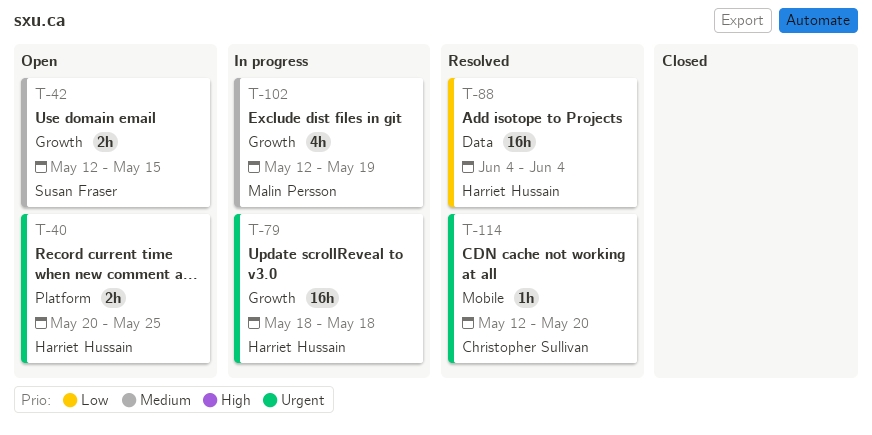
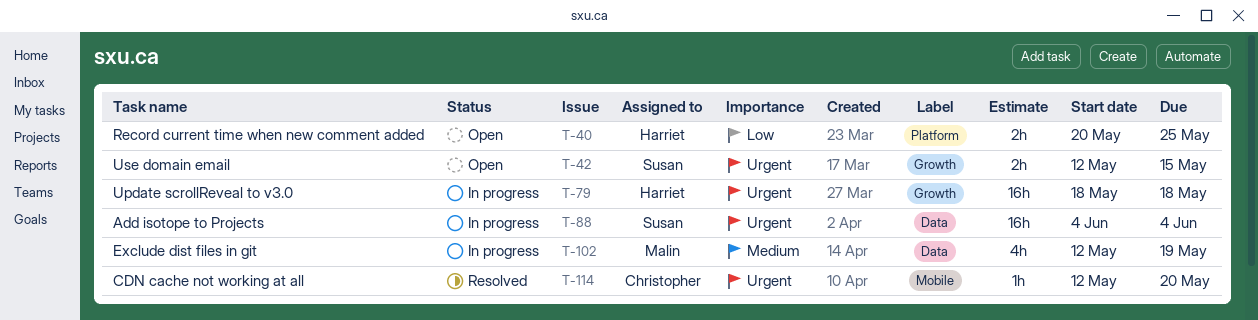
T-40, priority: Urgent -> Low
T-42, priority: Medium -> Urgent
T-88, status: Resolved -> In progress
T-88, owner: Harriet Hussain -> Susan Fraser
T-88, priority: Low -> Urgent
T-102, label: Growth -> Data

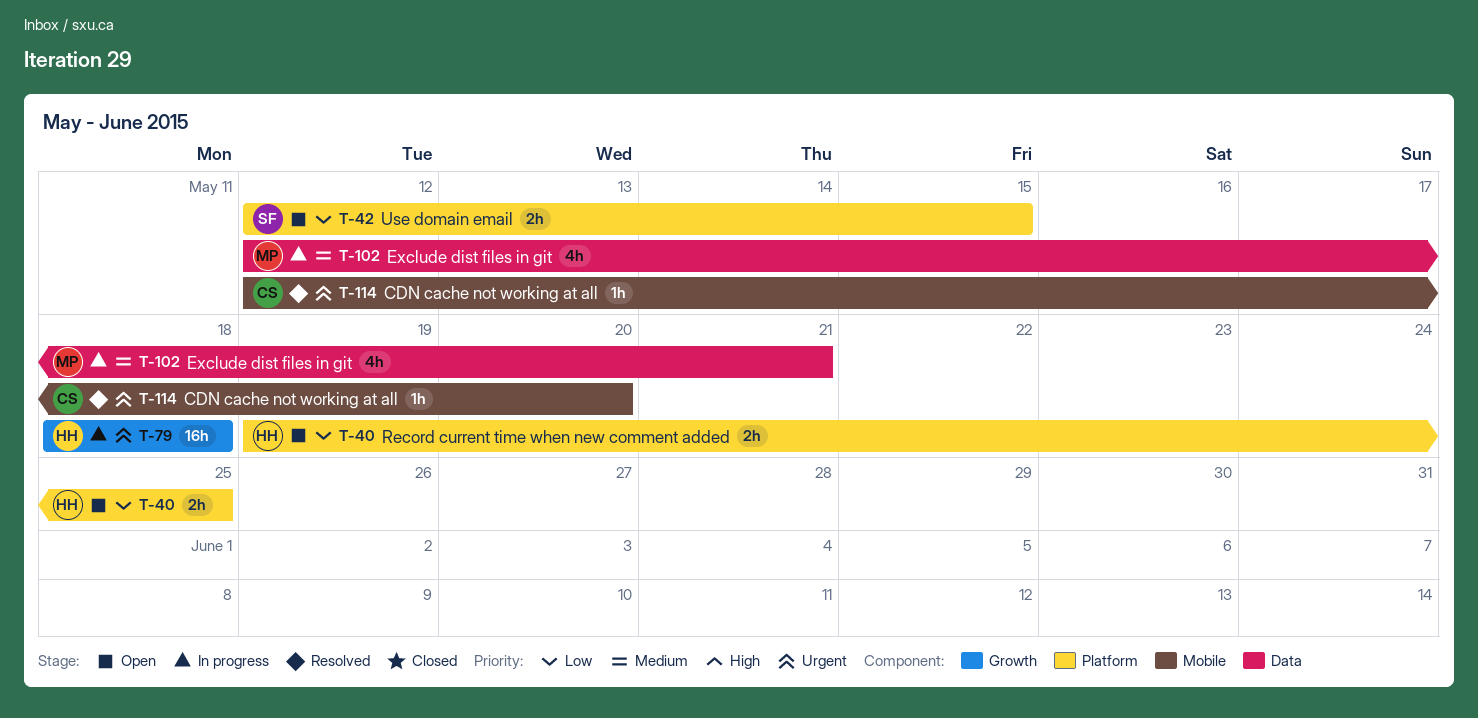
T-40, start: May 20 -> May 19
T-42, priority: Urgent -> Low
T-42, label: Growth -> Platform
T-88: present -> none
T-102, due: May 19 -> May 21

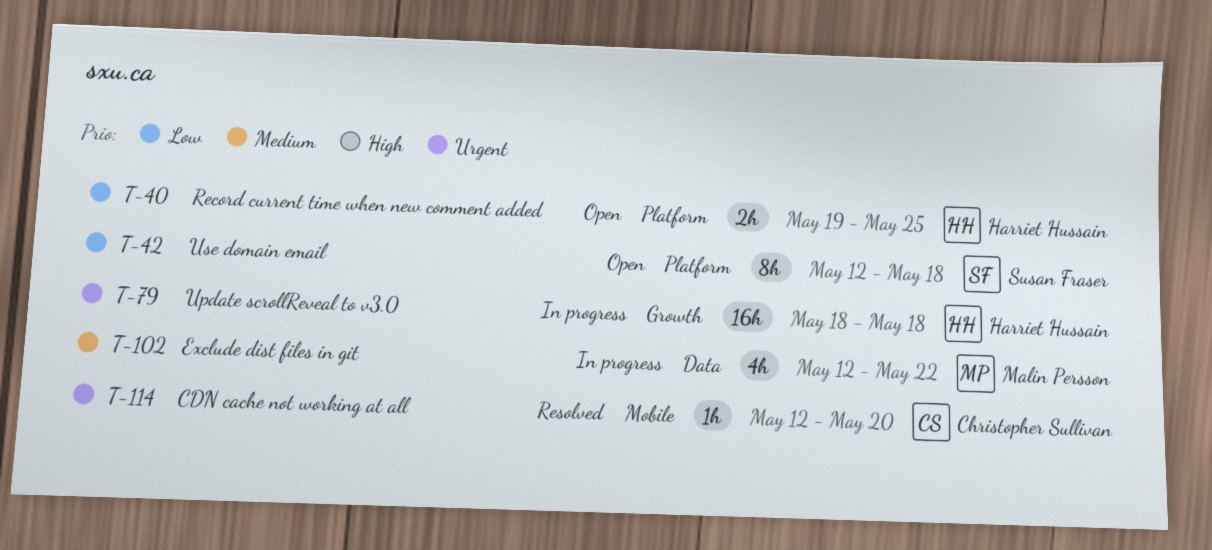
T-42, estimate: 2h -> 8h
T-42, due: May 15 -> May 18
T-102, due: May 21 -> May 22

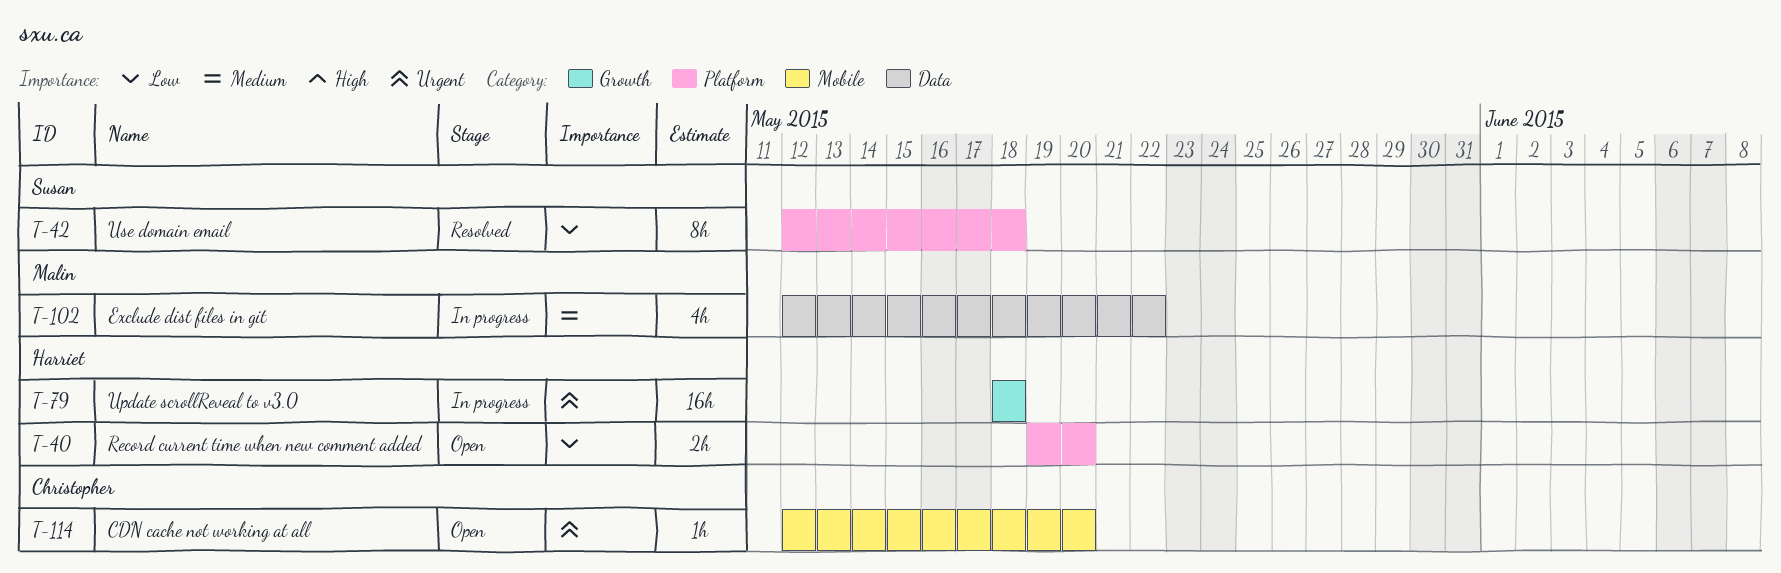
T-40, due: May 25 -> May 20
T-42, status: Open -> Resolved
T-114, status: Resolved -> Open

